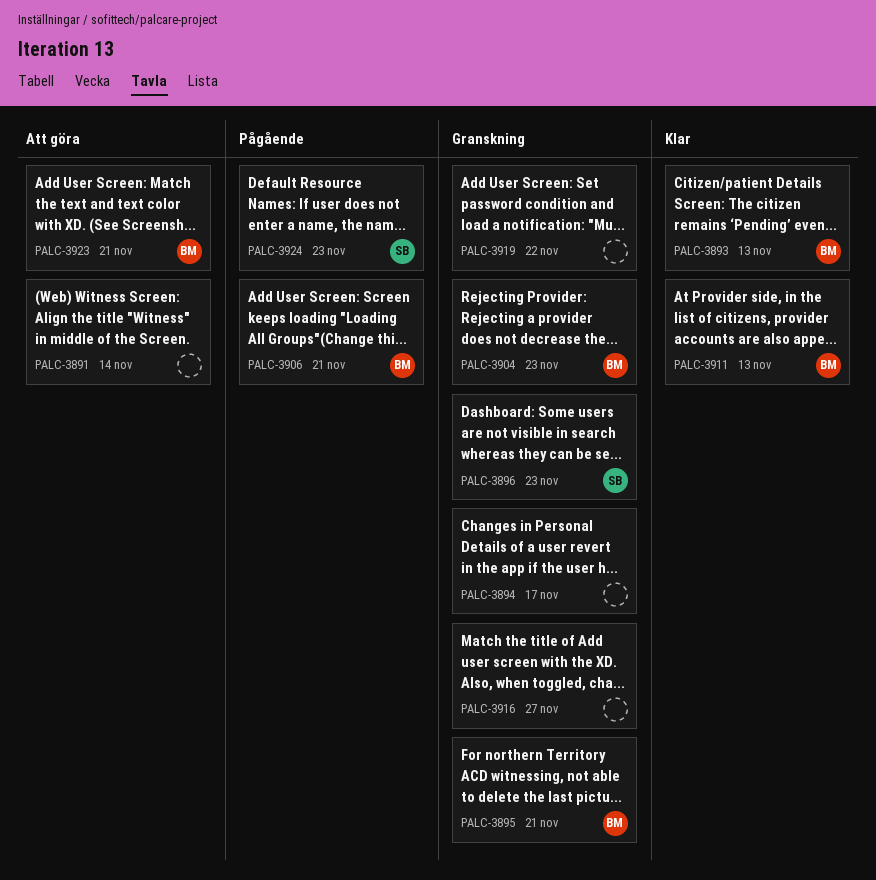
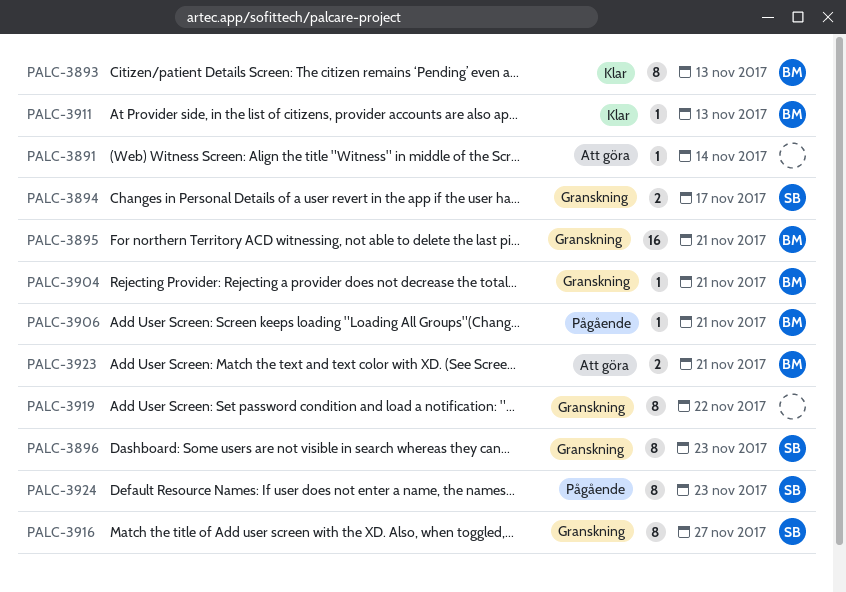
PALC-3894, owner: none -> SB
PALC-3904, due: Nov 23 -> Nov 21
PALC-3916, owner: none -> SB

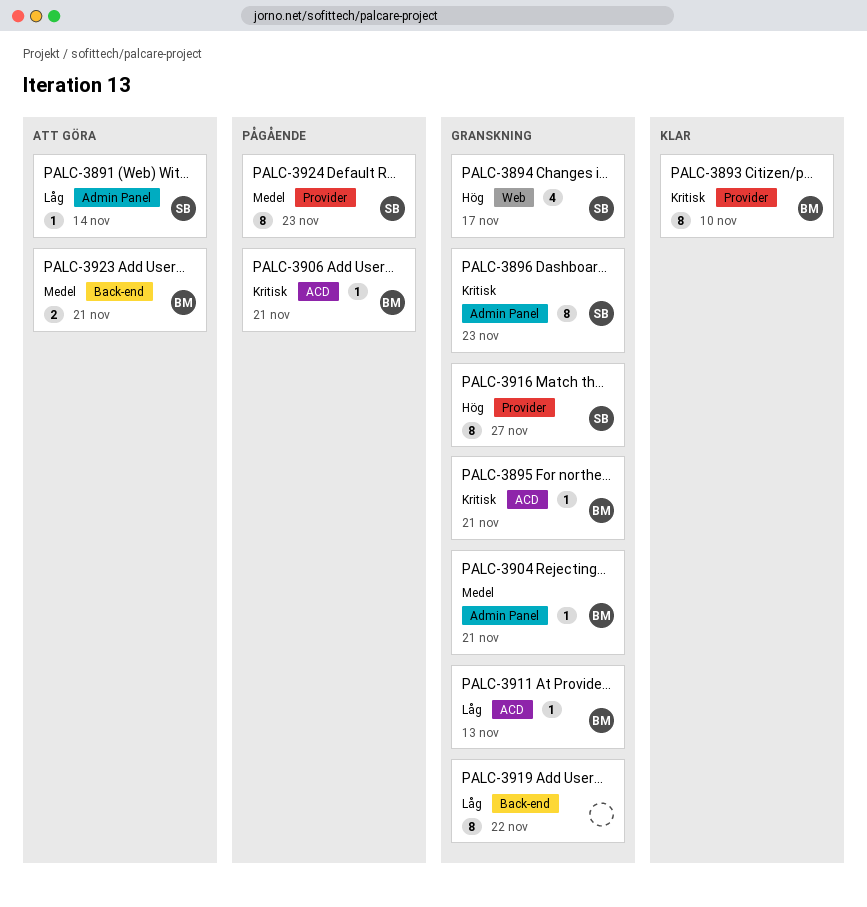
PALC-3891, owner: none -> SB
PALC-3893, due: Nov 13 -> Nov 10
PALC-3894, estimate: 2 -> 4
PALC-3895, estimate: 16 -> 1
PALC-3911, status: Klar -> Granskning

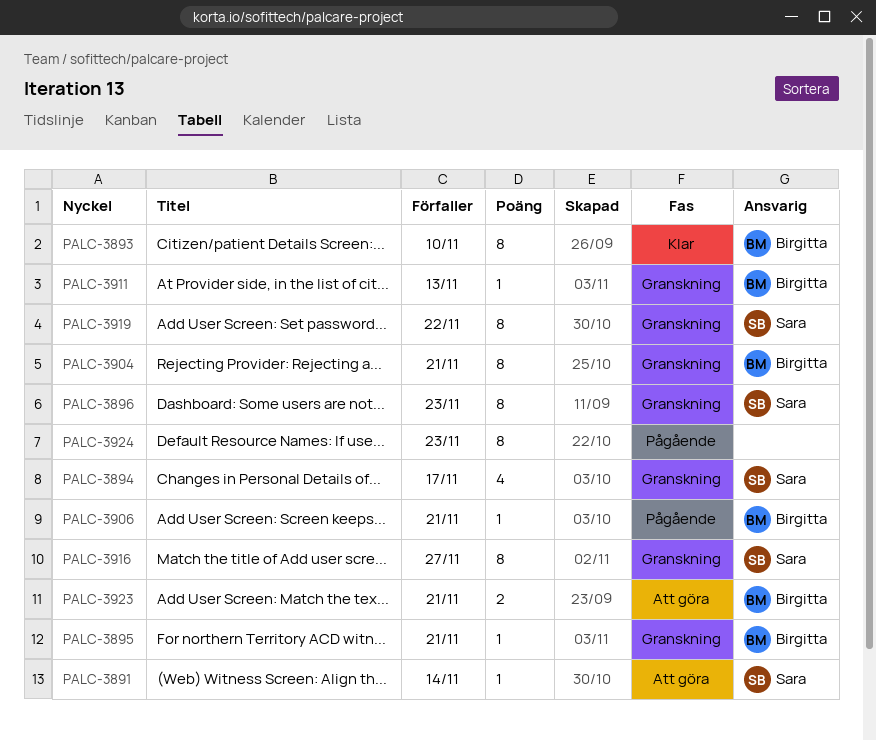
PALC-3904, estimate: 1 -> 8
PALC-3919, owner: none -> Sara
PALC-3924, owner: Sara -> none

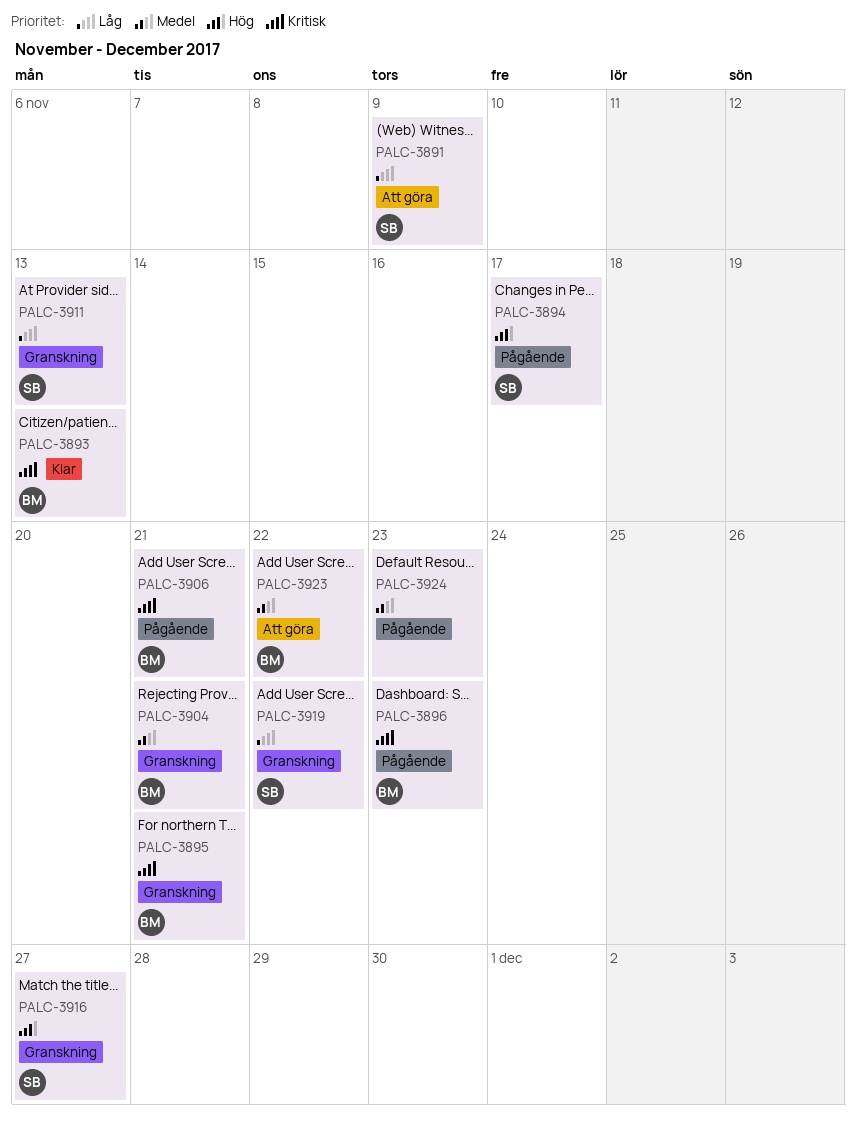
PALC-3891, due: Nov 14 -> Nov 9
PALC-3893, due: Nov 10 -> Nov 13
PALC-3894, status: Granskning -> Pågående
PALC-3896, status: Granskning -> Pågående
PALC-3896, owner: Sara -> Birgitta
PALC-3911, owner: Birgitta -> Sara
PALC-3923, due: Nov 21 -> Nov 22

